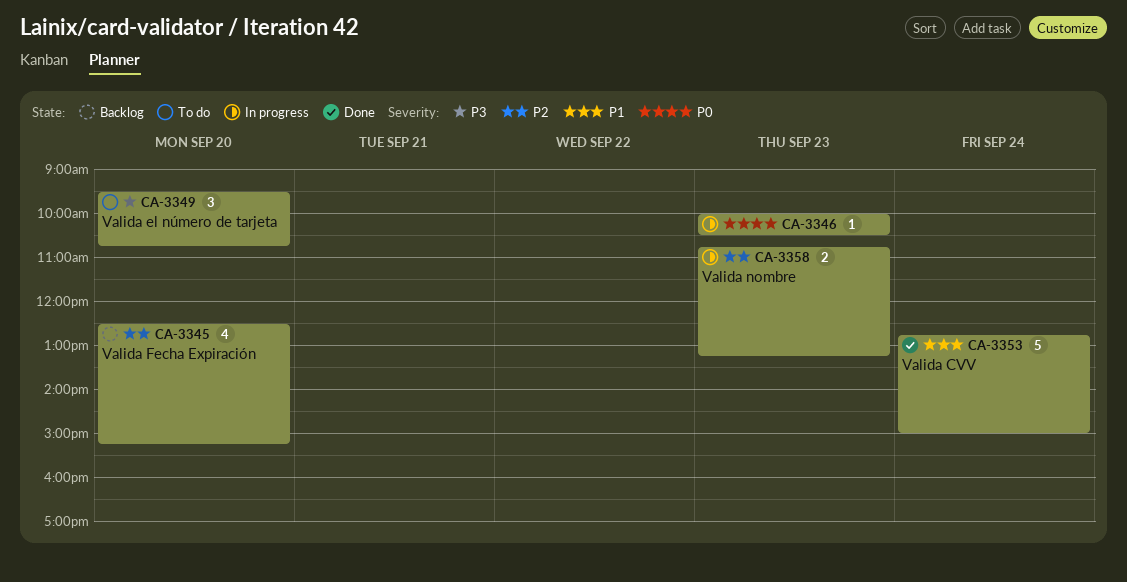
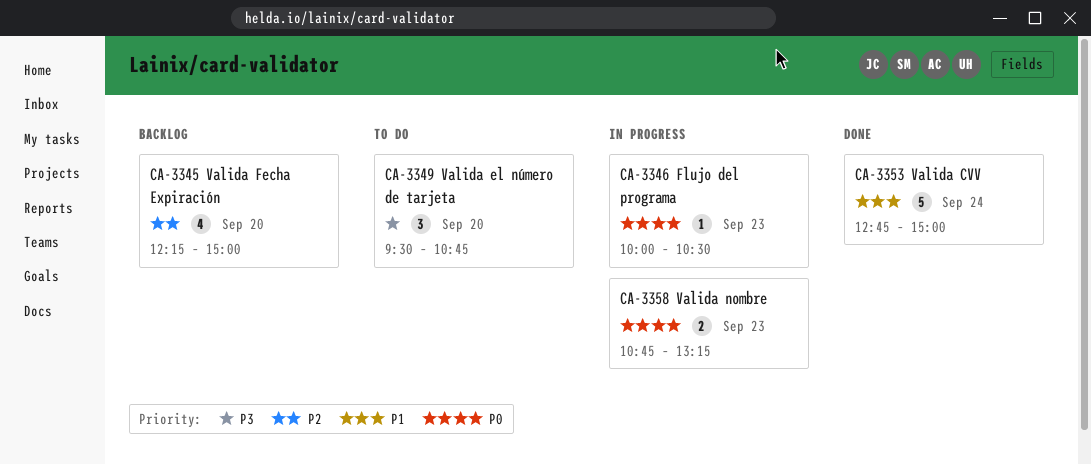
CA-3345, begins: 12:30 -> 12:15
CA-3345, ends: 15:15 -> 15:00
CA-3358, priority: P2 -> P0

